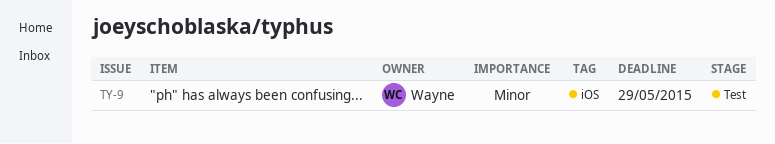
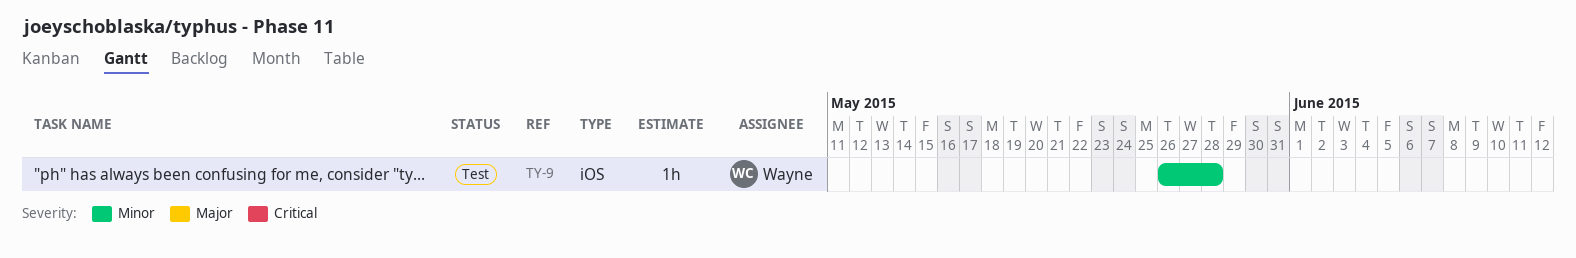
TY-9, due: May 29 -> May 28

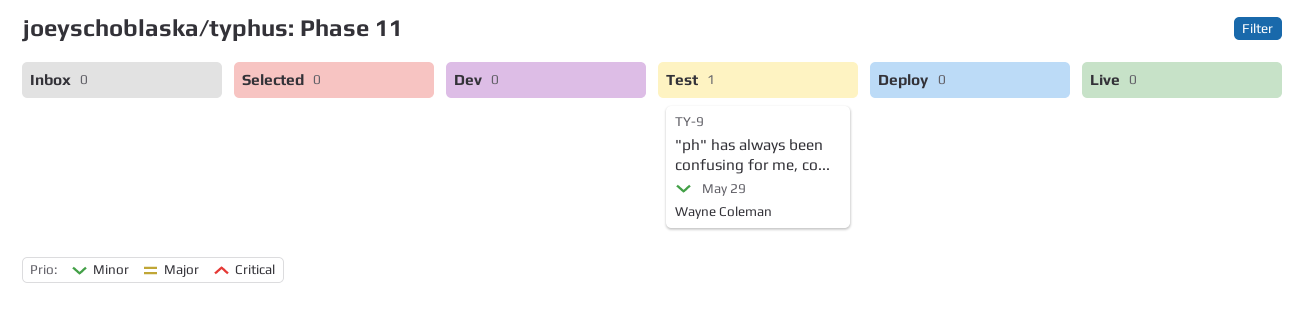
TY-9, due: May 28 -> May 29

